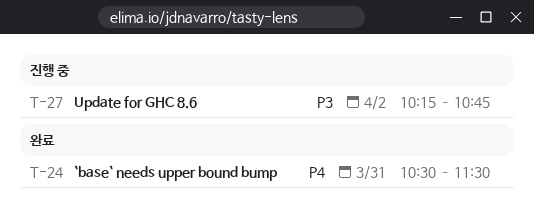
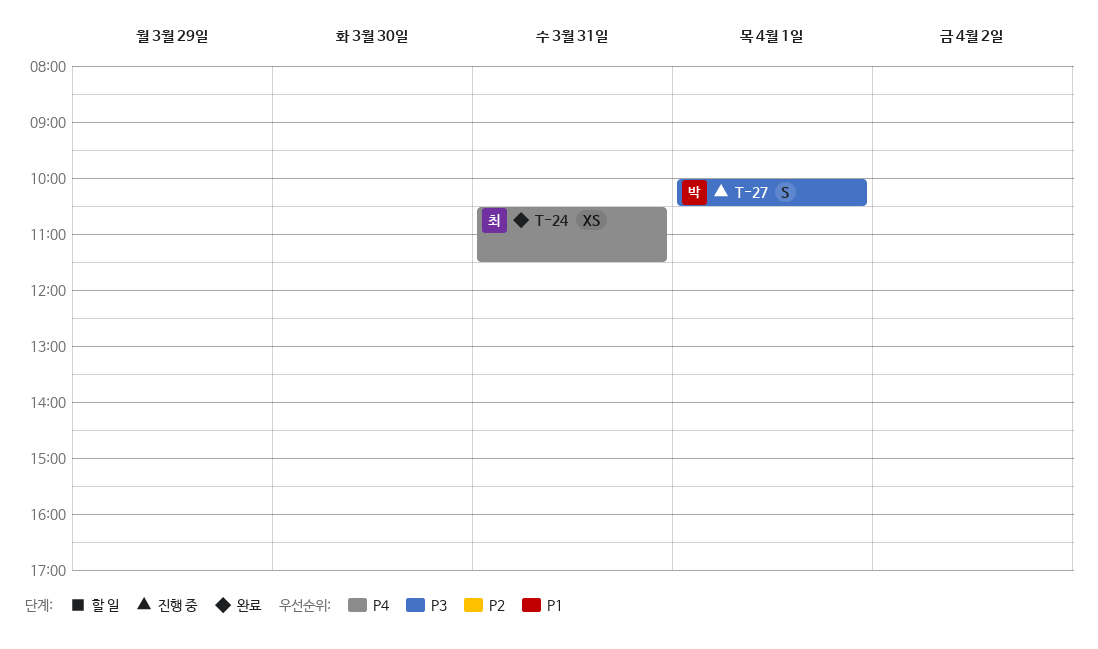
T-27, day: Apr 2 -> Apr 1
T-27, begins: 10:15 -> 10:00
T-27, ends: 10:45 -> 10:30

